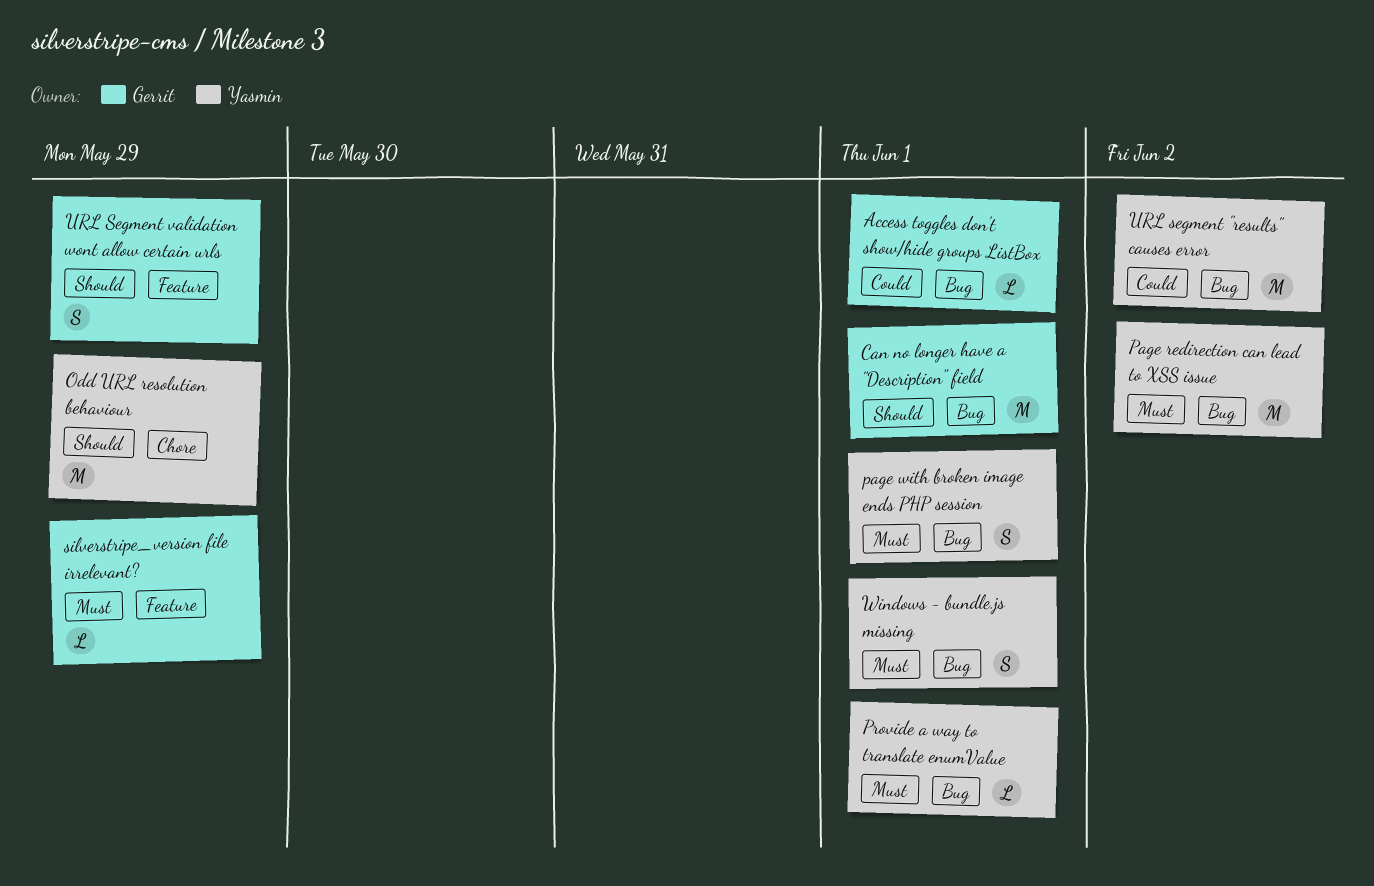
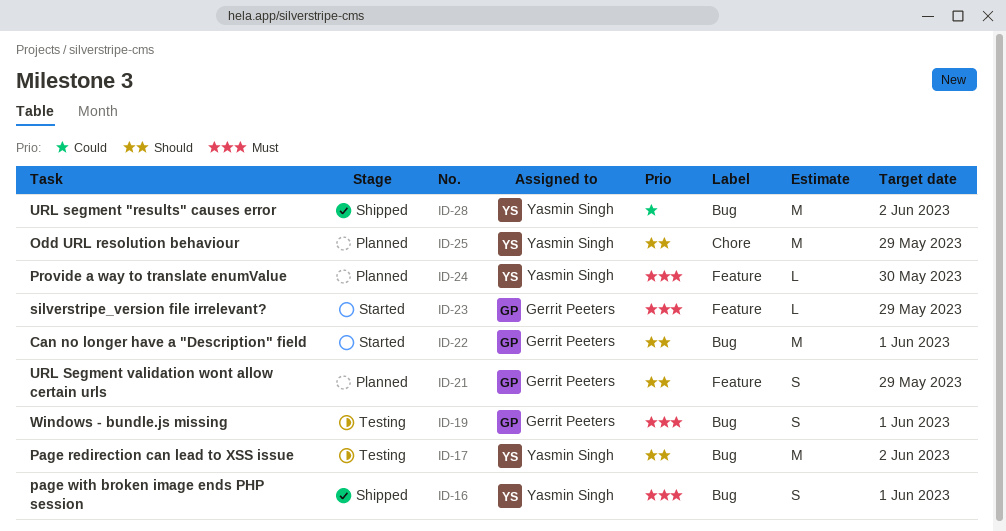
Access toggles don't show/hide groups ListBox: present -> none
Page redirection can lead to XSS issue, priority: Must -> Should
Provide a way to translate enumValue, label: Bug -> Feature
Provide a way to translate enumValue, due: Jun 1 -> May 30
Windows - bundle.js missing, owner: Yasmin Singh -> Gerrit Peeters

